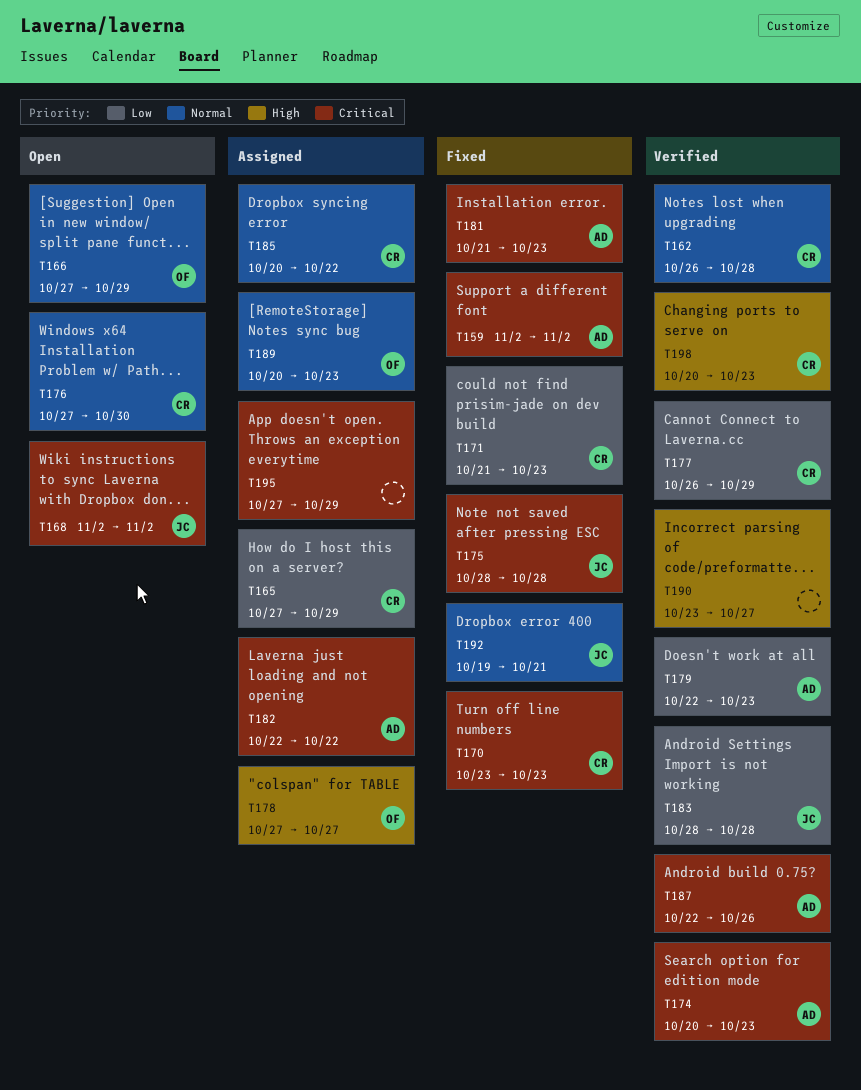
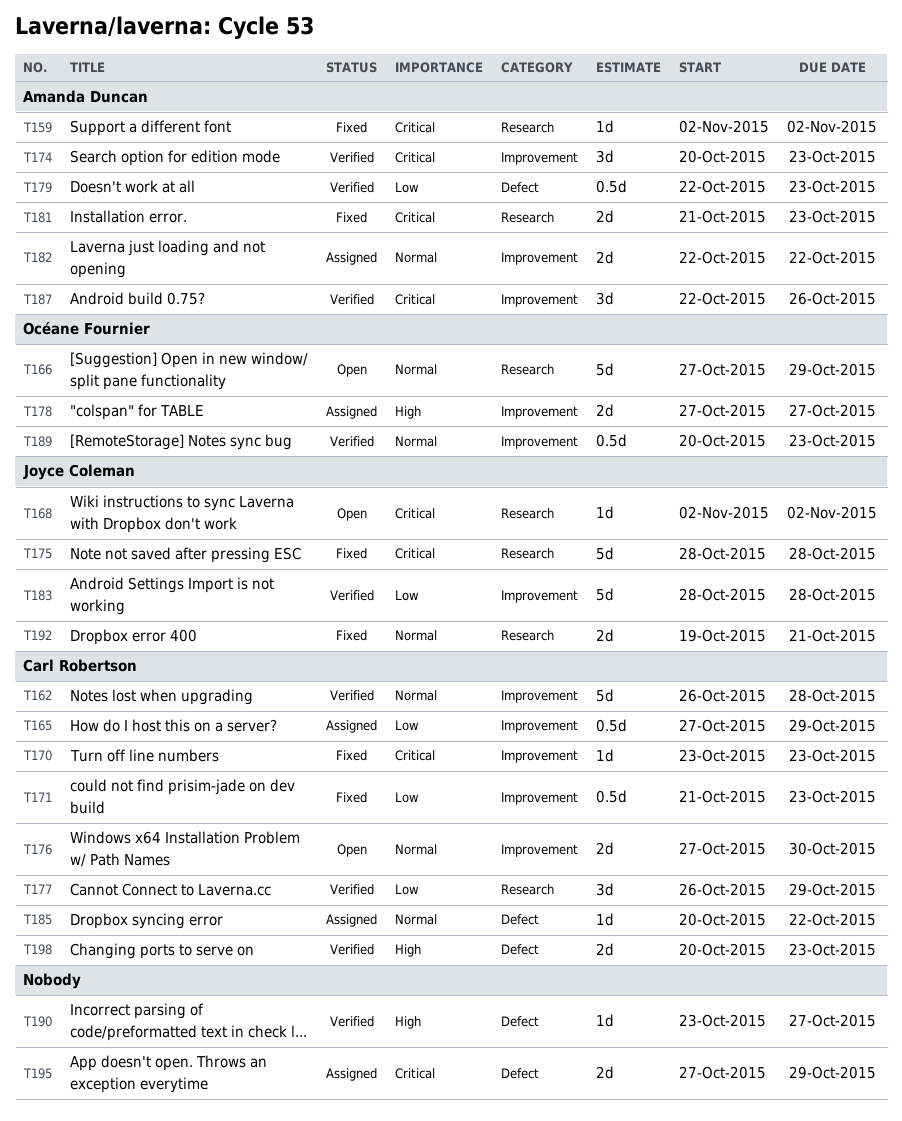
T182, priority: Critical -> Normal
T189, status: Assigned -> Verified

